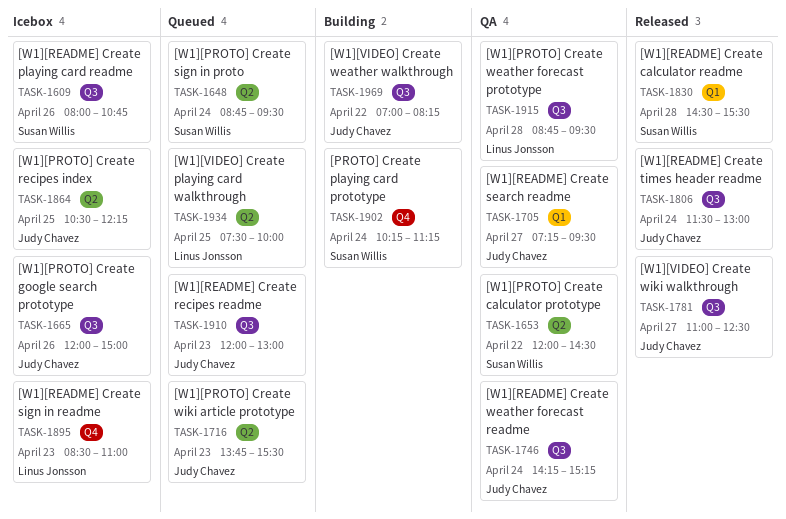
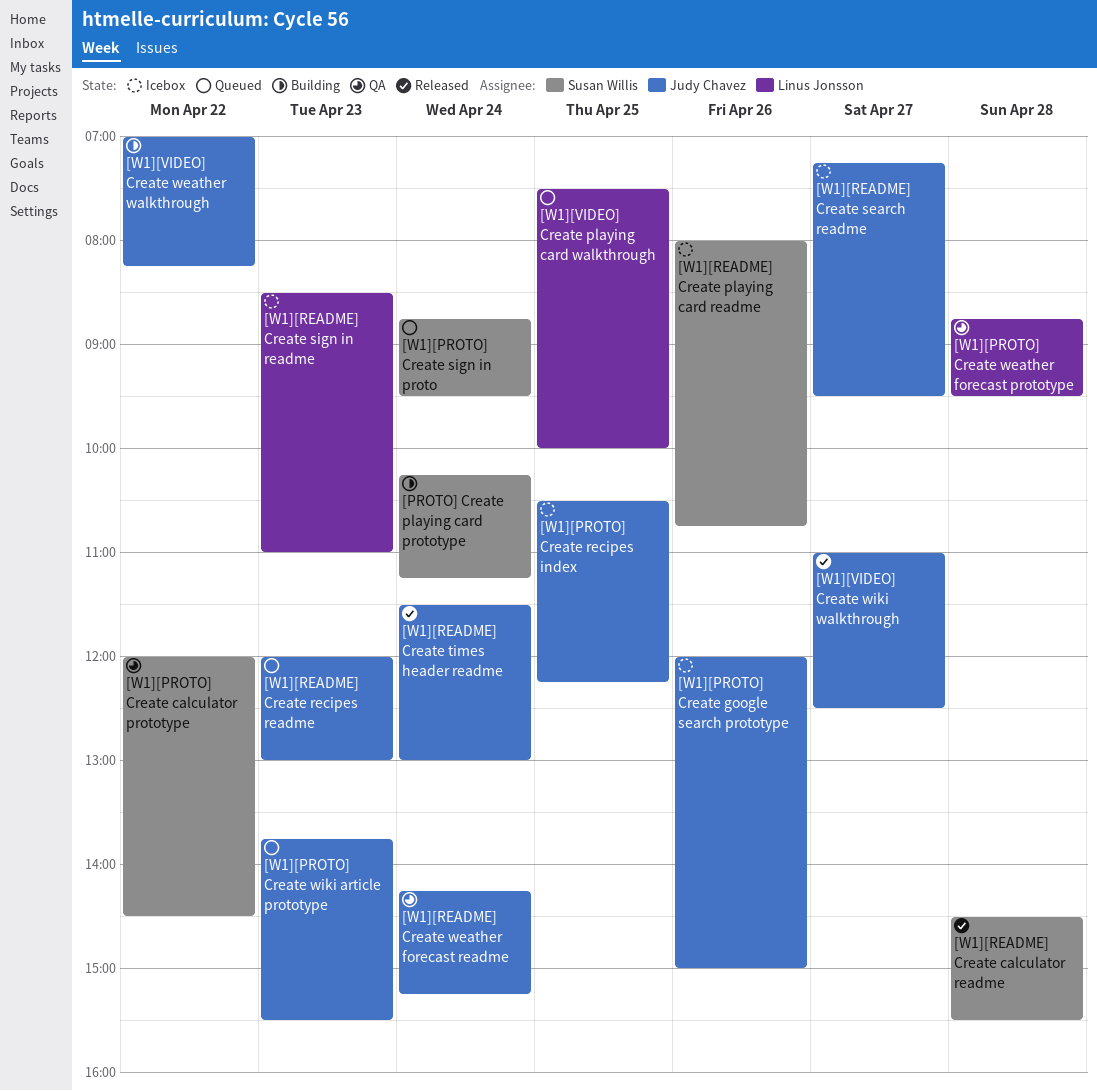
[W1][README] Create search readme, status: QA -> Icebox

